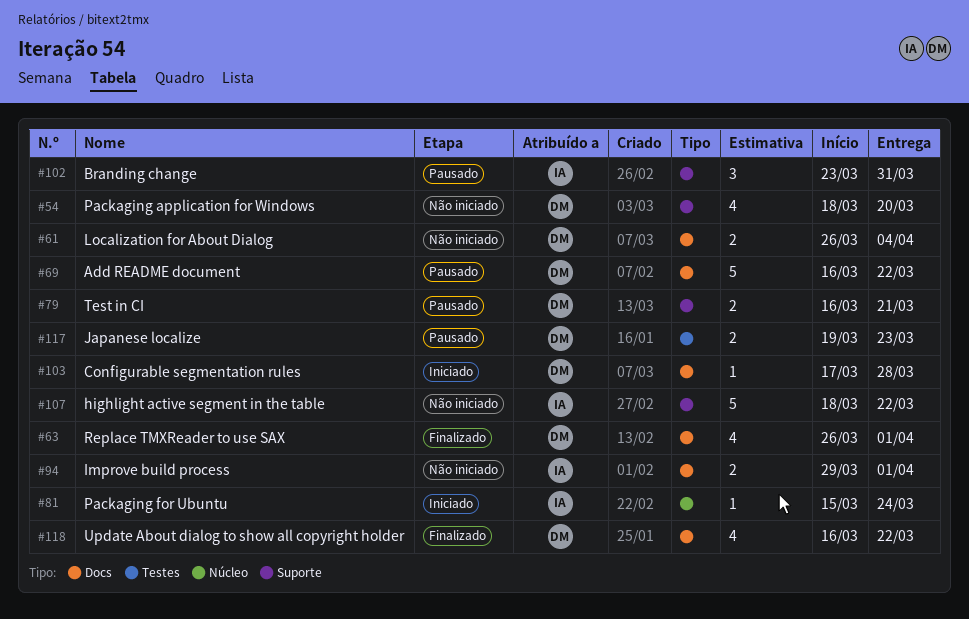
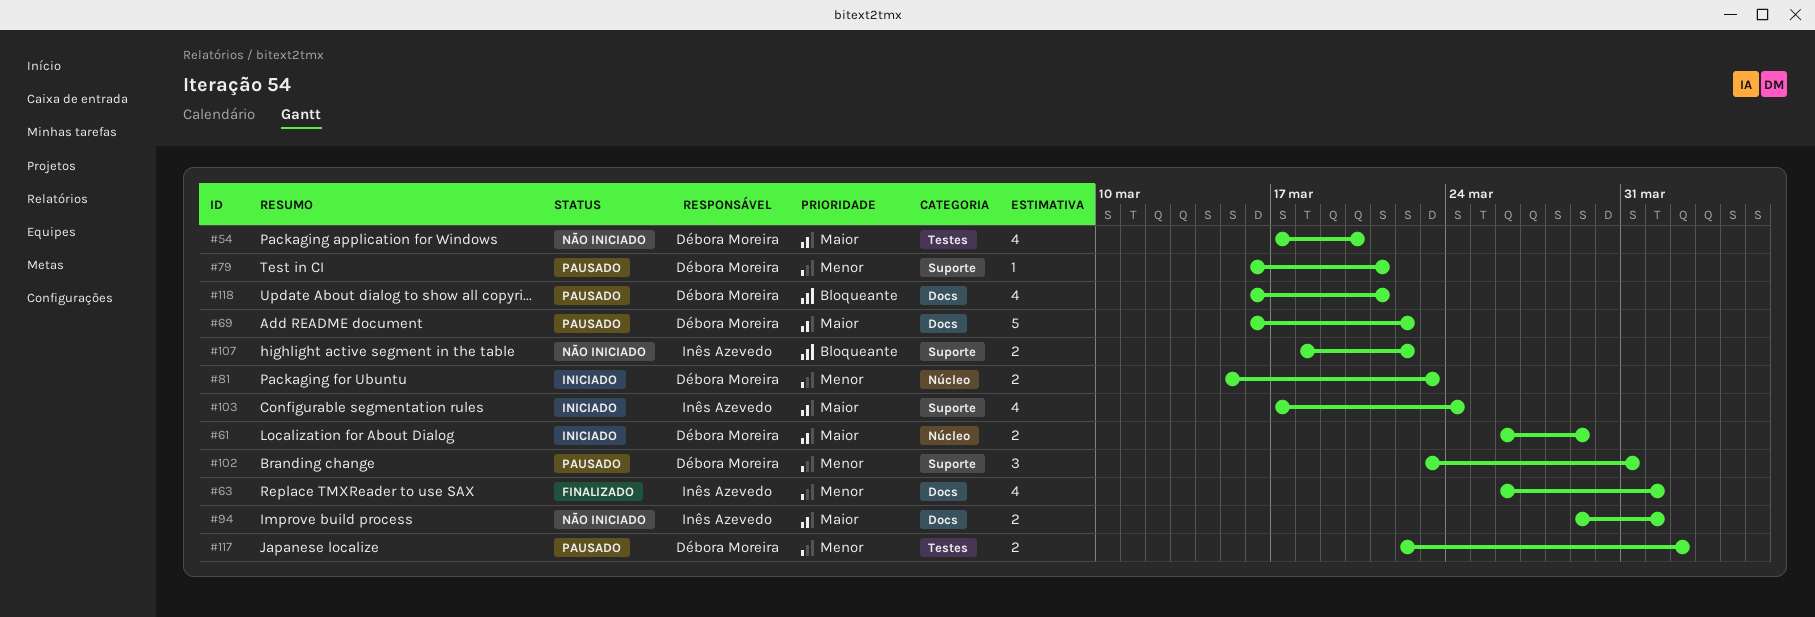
#54, label: Suporte -> Testes
#54, start: Mar 18 -> Mar 17
#61, status: Não iniciado -> Iniciado
#61, label: Docs -> Núcleo
#61, due: Apr 4 -> Mar 29
#63, owner: Débora Moreira -> Inês Azevedo
#79, estimate: 2 -> 1
#81, owner: Inês Azevedo -> Débora Moreira
#81, estimate: 1 -> 2
#81, due: Mar 24 -> Mar 23
#102, owner: Inês Azevedo -> Débora Moreira
#103, owner: Débora Moreira -> Inês Azevedo
#103, label: Docs -> Suporte
#103, estimate: 1 -> 4
#103, due: Mar 28 -> Mar 24
#107, estimate: 5 -> 2
#117, start: Mar 19 -> Mar 22
#117, due: Mar 23 -> Apr 2
#118, status: Finalizado -> Pausado
#118, due: Mar 22 -> Mar 21

